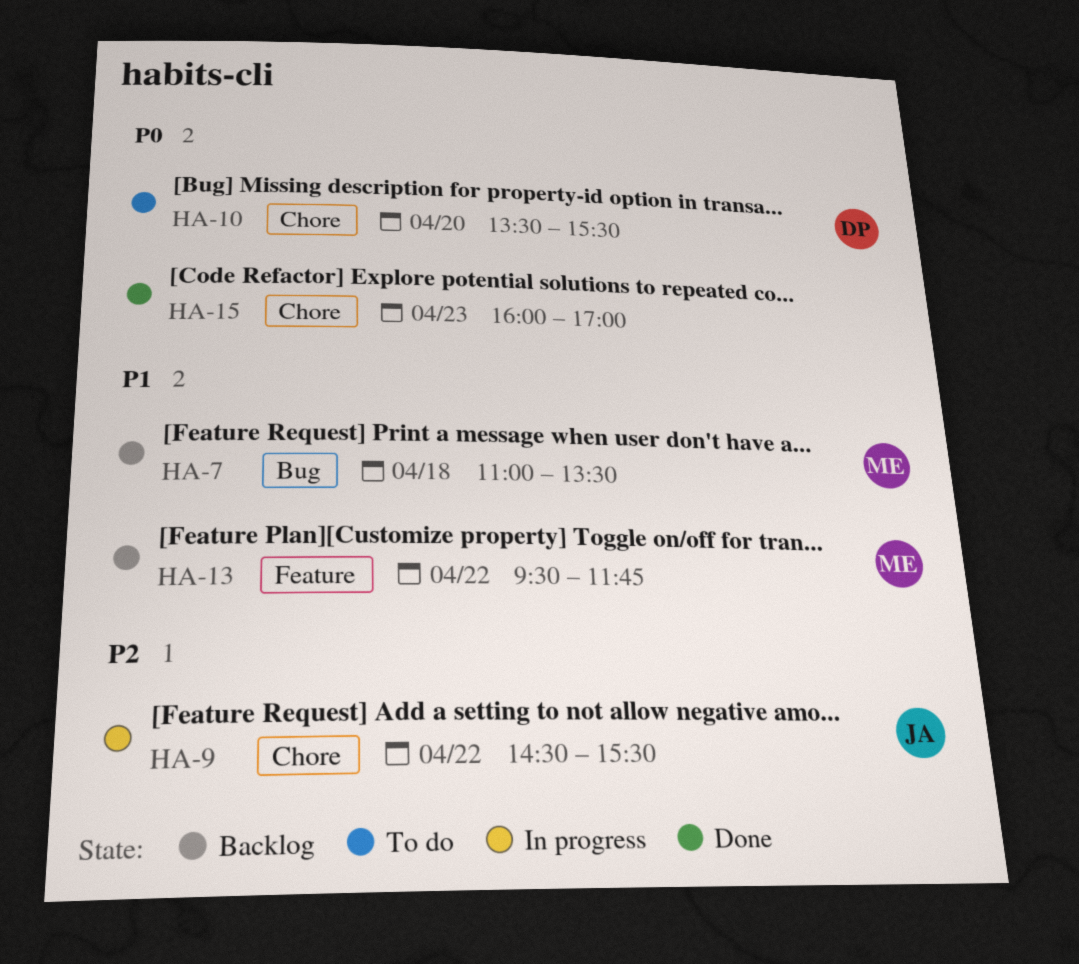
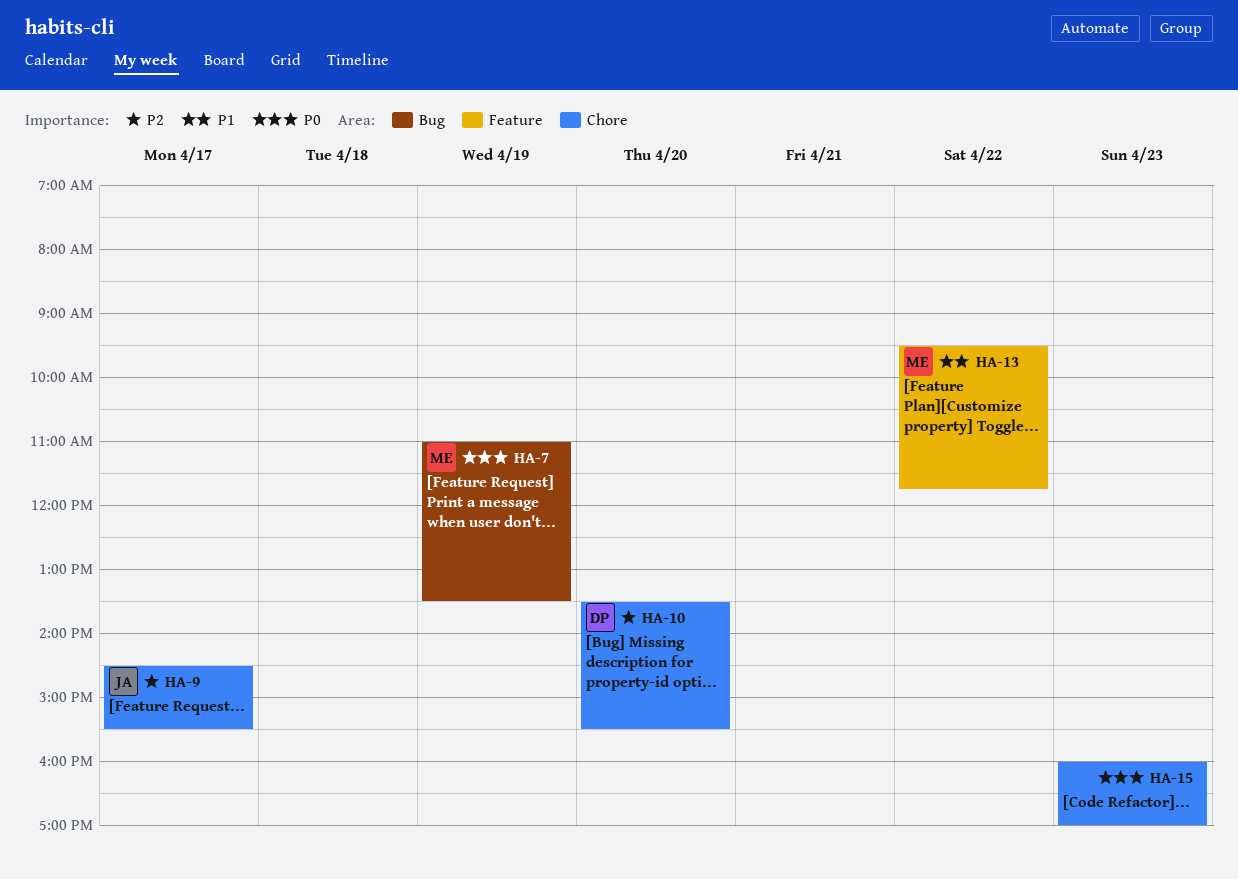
HA-7, priority: P1 -> P0
HA-7, day: Apr 18 -> Apr 19
HA-9, day: Apr 22 -> Apr 17
HA-10, priority: P0 -> P2

